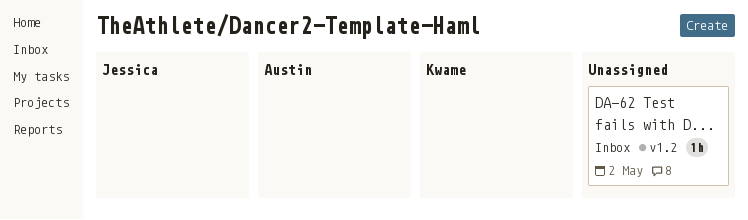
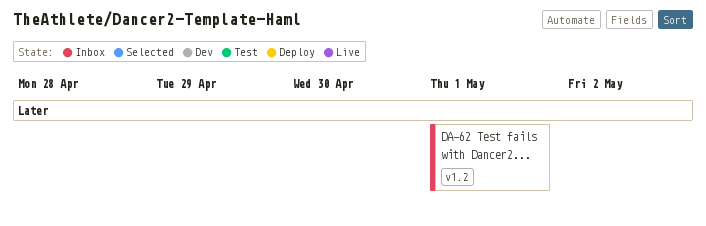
DA-62, due: May 2 -> May 1

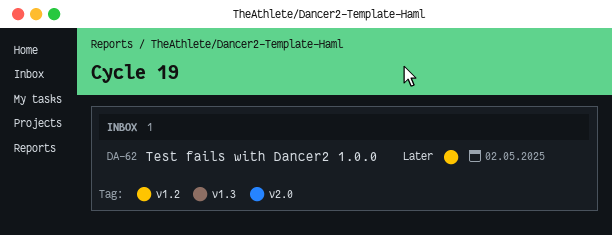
DA-62, due: May 1 -> May 2

